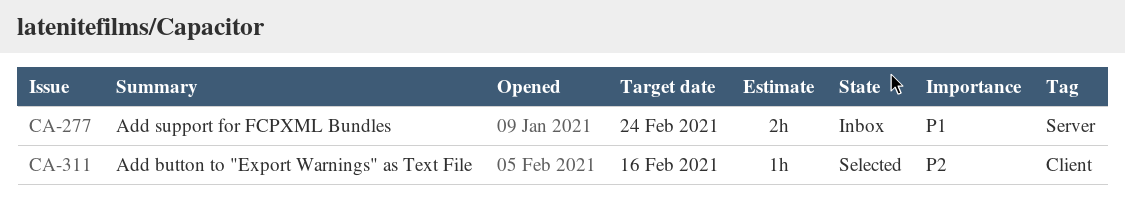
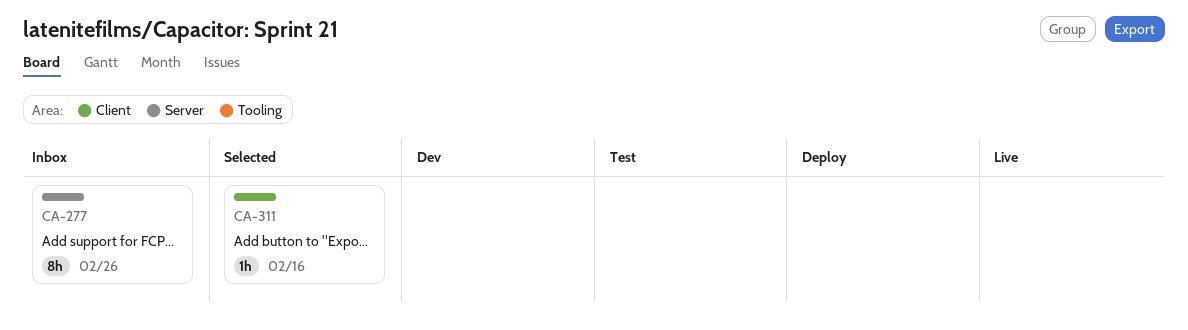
CA-277, estimate: 2h -> 8h
CA-277, due: Feb 24 -> Feb 26

